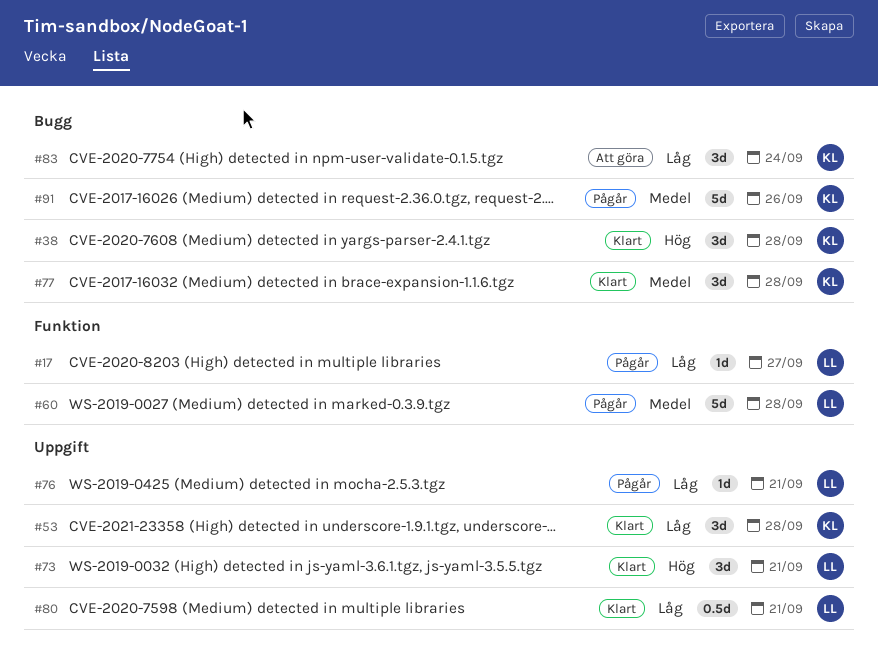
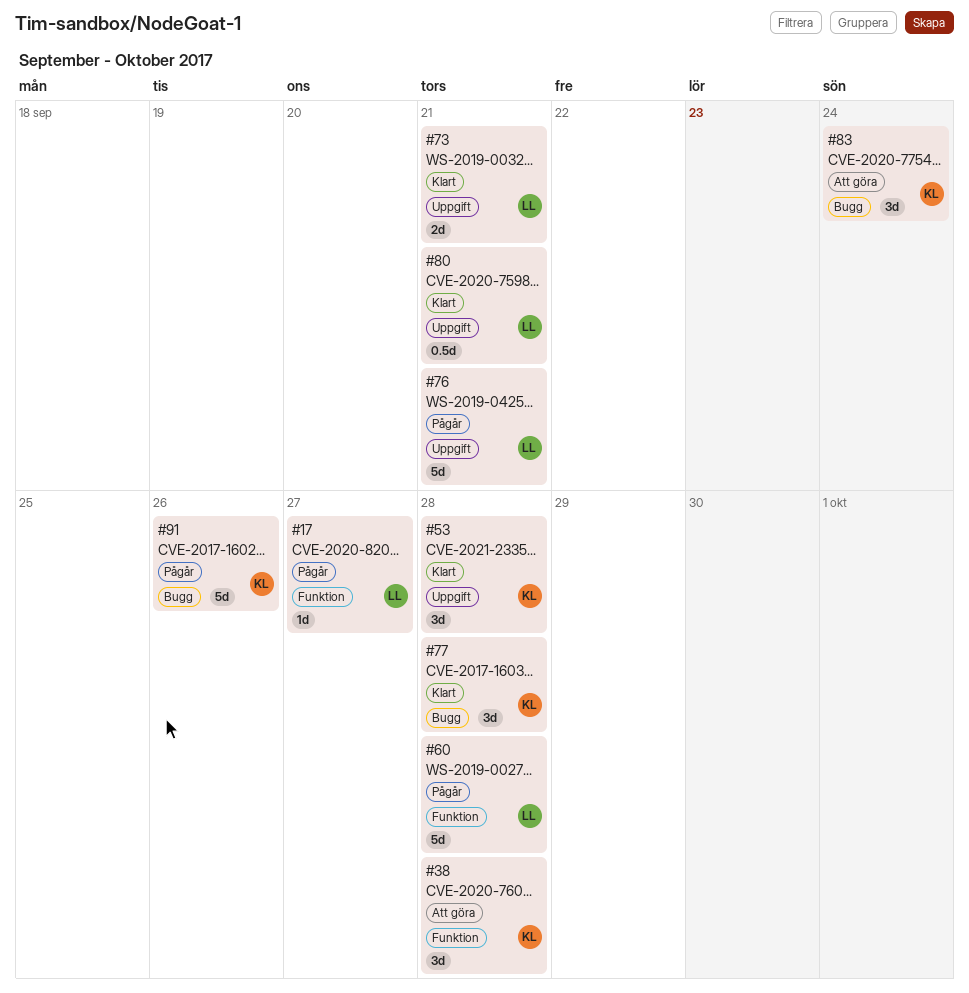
#38, status: Klart -> Att göra
#38, label: Bugg -> Funktion
#73, estimate: 3d -> 2d
#76, estimate: 1d -> 5d

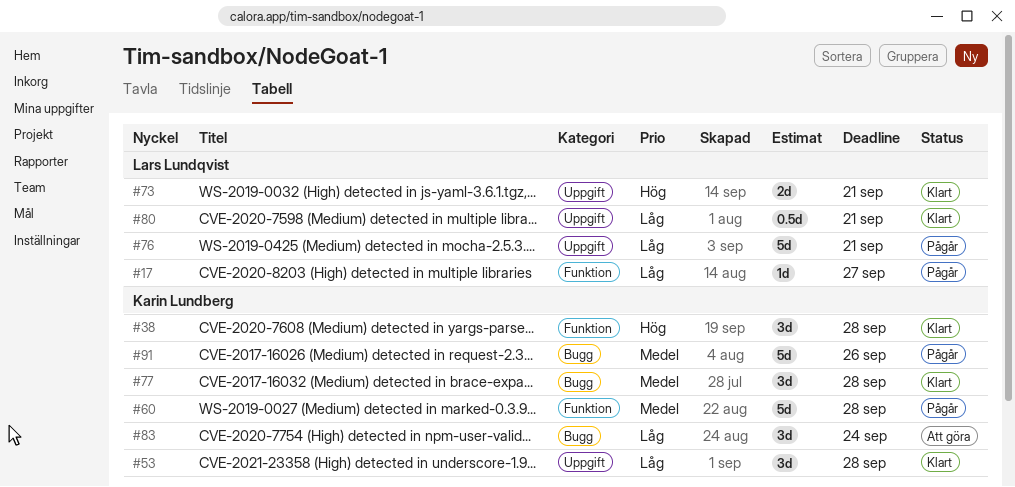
#38, status: Att göra -> Klart
#60, owner: Lars Lundqvist -> Karin Lundberg

